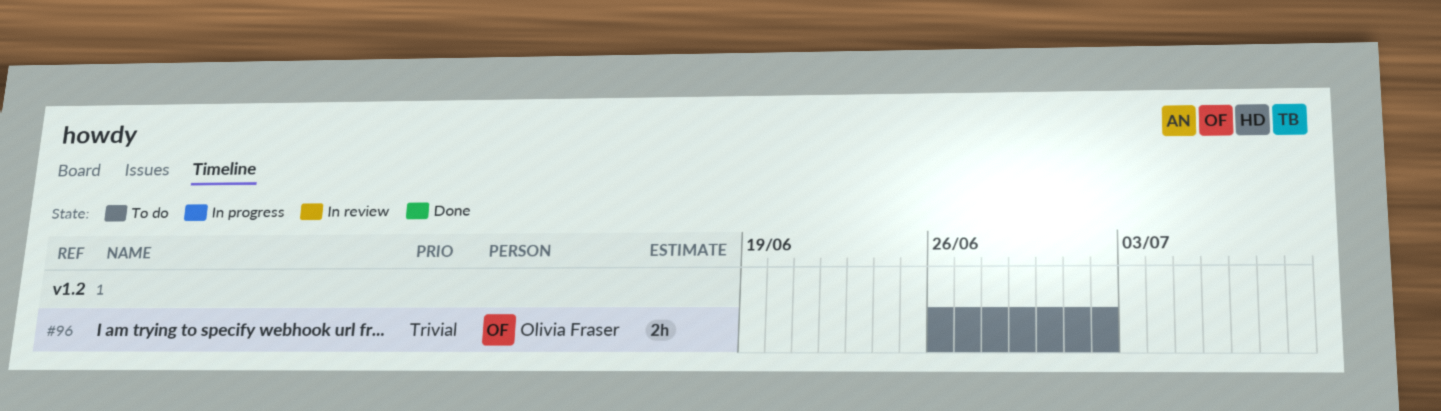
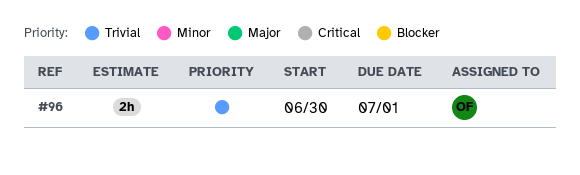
#96, start: Jun 26 -> Jun 30
#96, due: Jul 2 -> Jul 1

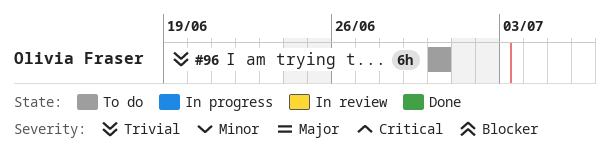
#96, estimate: 2h -> 6h
#96, due: Jul 1 -> Jun 30

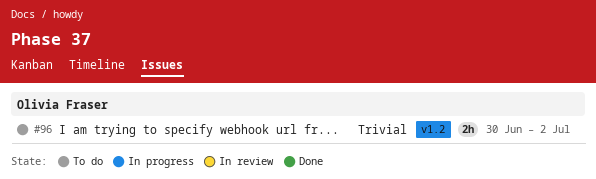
#96, estimate: 6h -> 2h
#96, due: Jun 30 -> Jul 2

